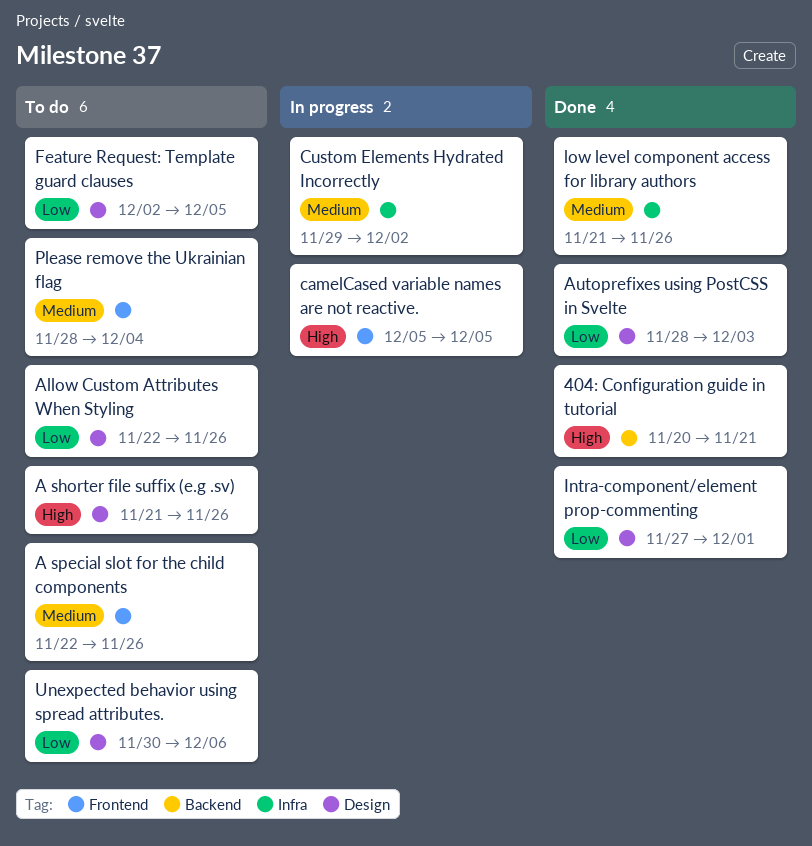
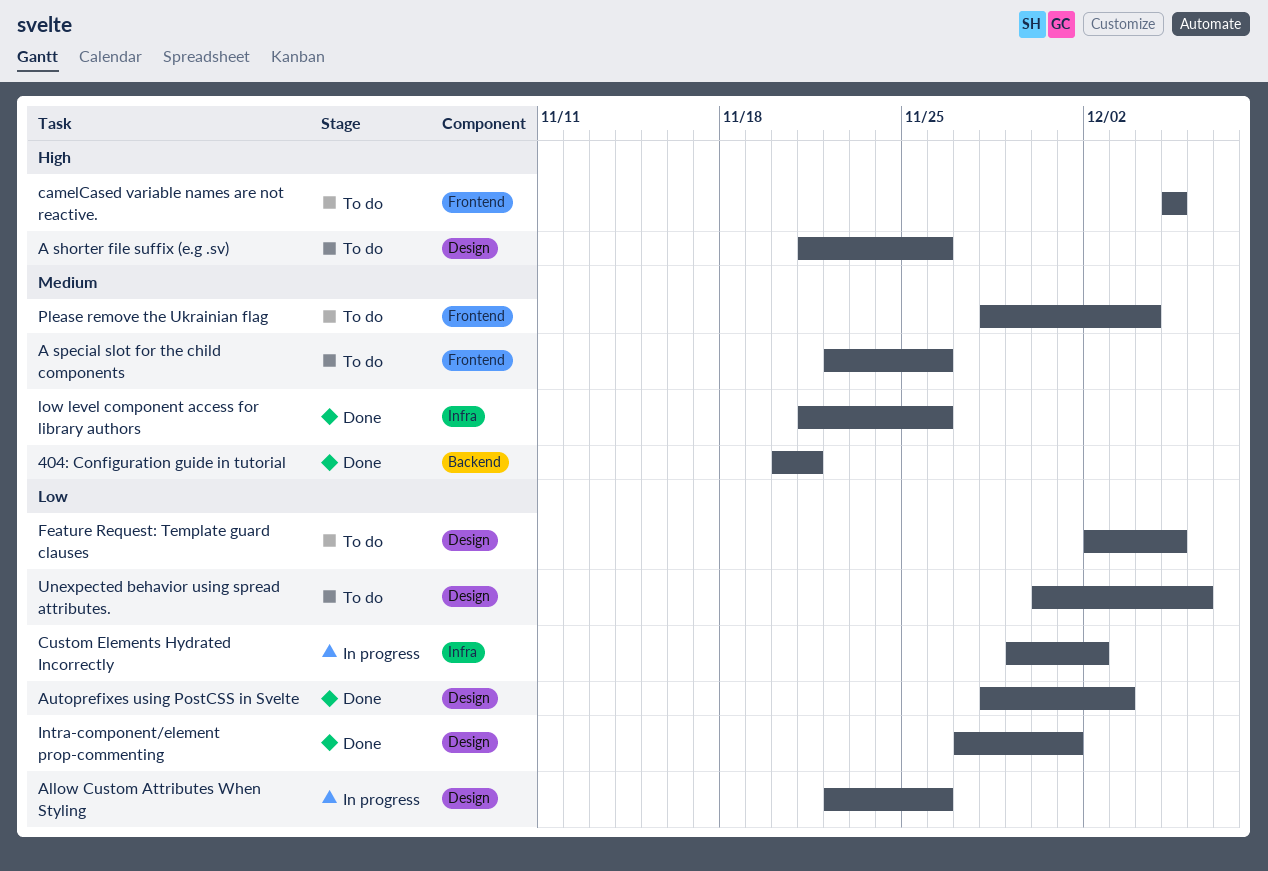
404: Configuration guide in tutorial, priority: High -> Medium
Allow Custom Attributes When Styling, status: To do -> In progress
camelCased variable names are not reactive., status: In progress -> To do
Custom Elements Hydrated Incorrectly, priority: Medium -> Low

